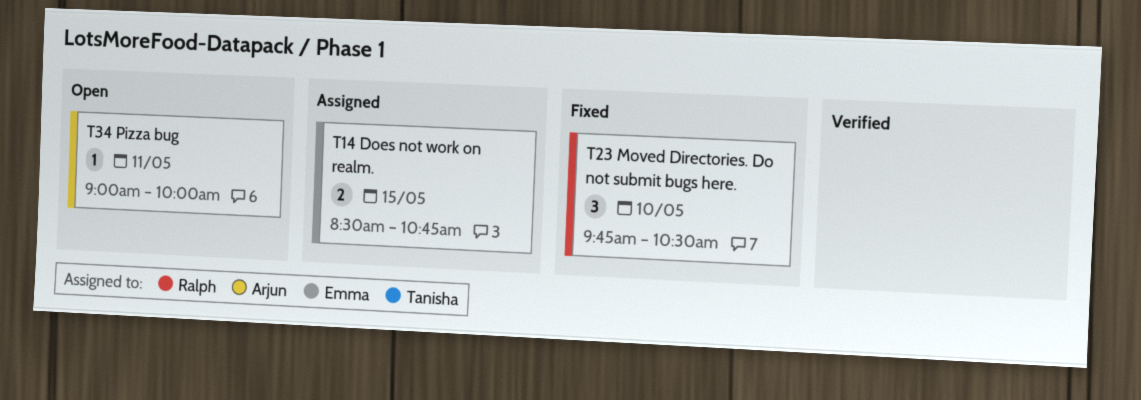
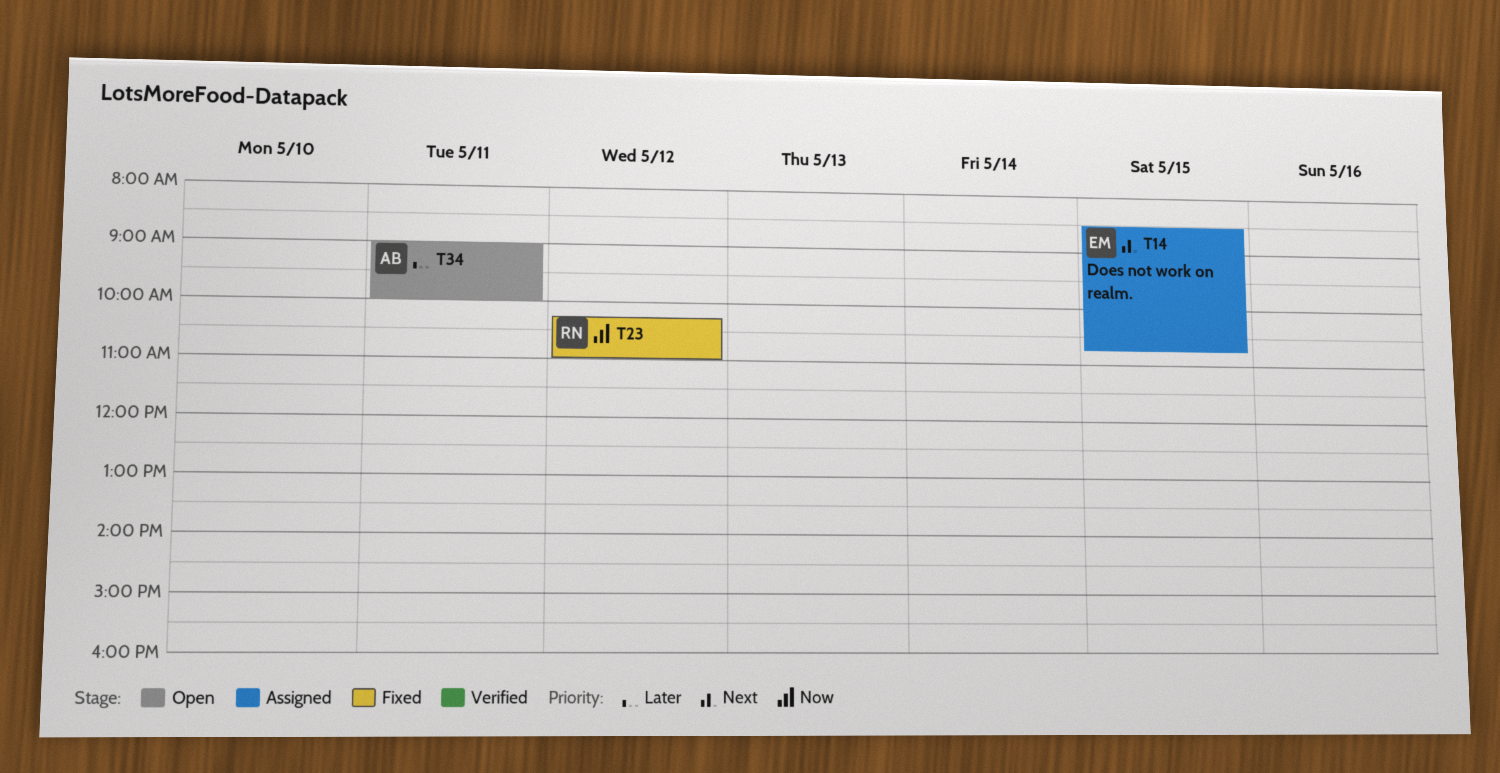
T23, day: May 10 -> May 12
T23, begins: 09:45 -> 10:15
T23, ends: 10:30 -> 11:00

